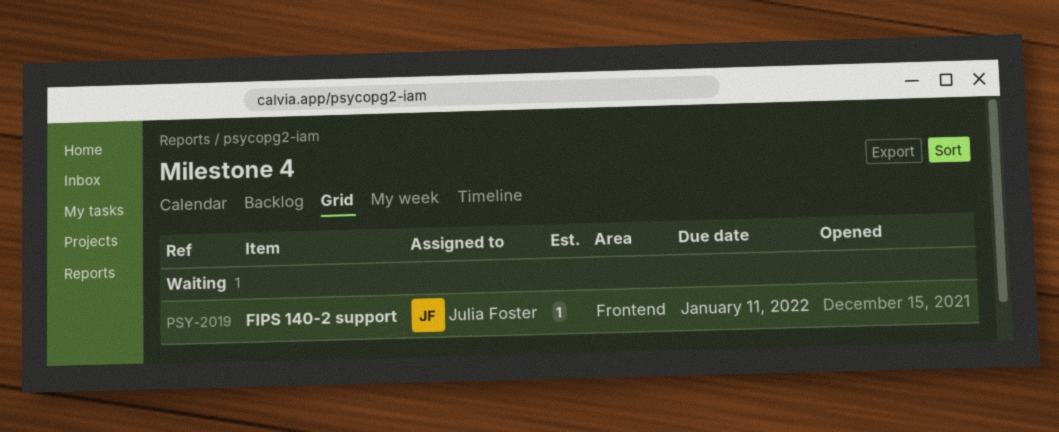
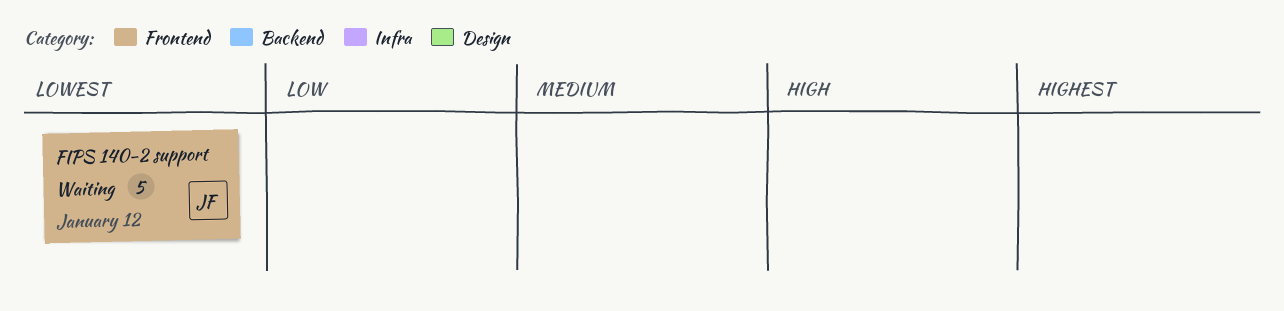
FIPS 140-2 support, estimate: 1 -> 5
FIPS 140-2 support, due: Jan 11 -> Jan 12

